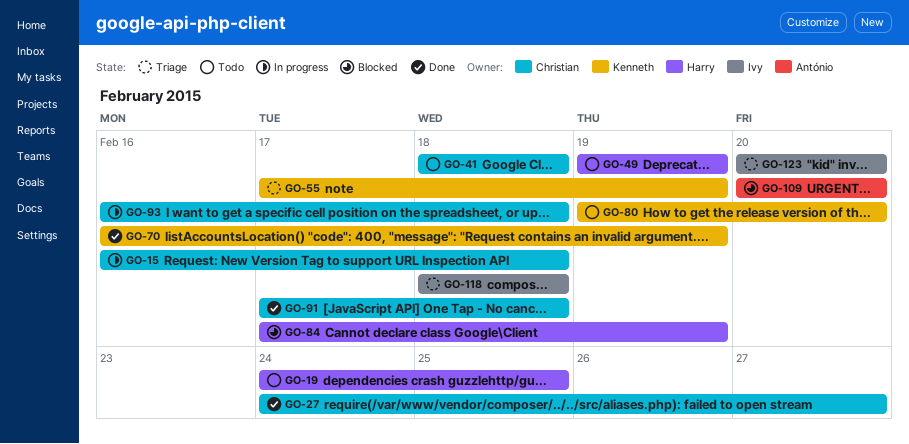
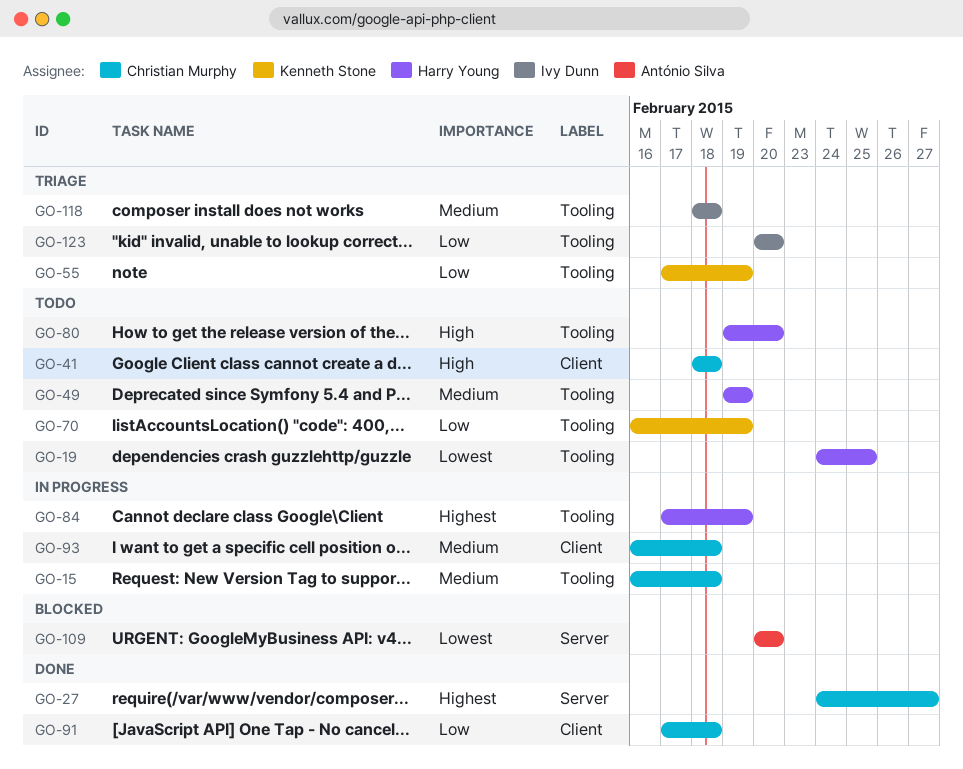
GO-70, status: Done -> Todo
GO-80, owner: Kenneth Stone -> Harry Young
GO-84, status: Blocked -> In progress

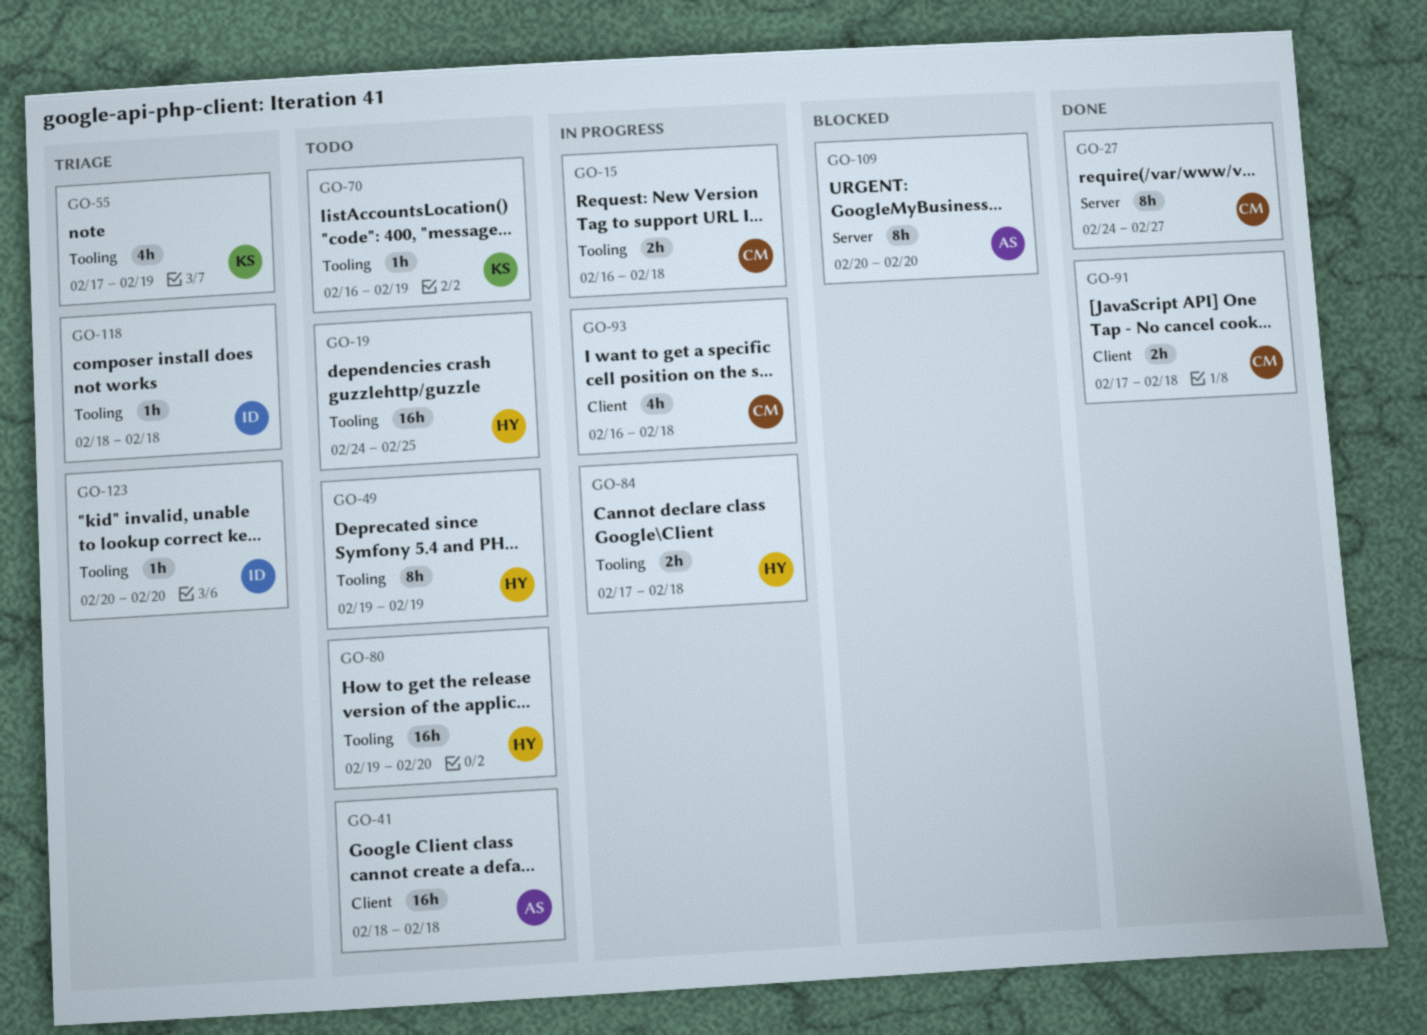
GO-41, owner: Christian Murphy -> António Silva
GO-84, due: Feb 19 -> Feb 18

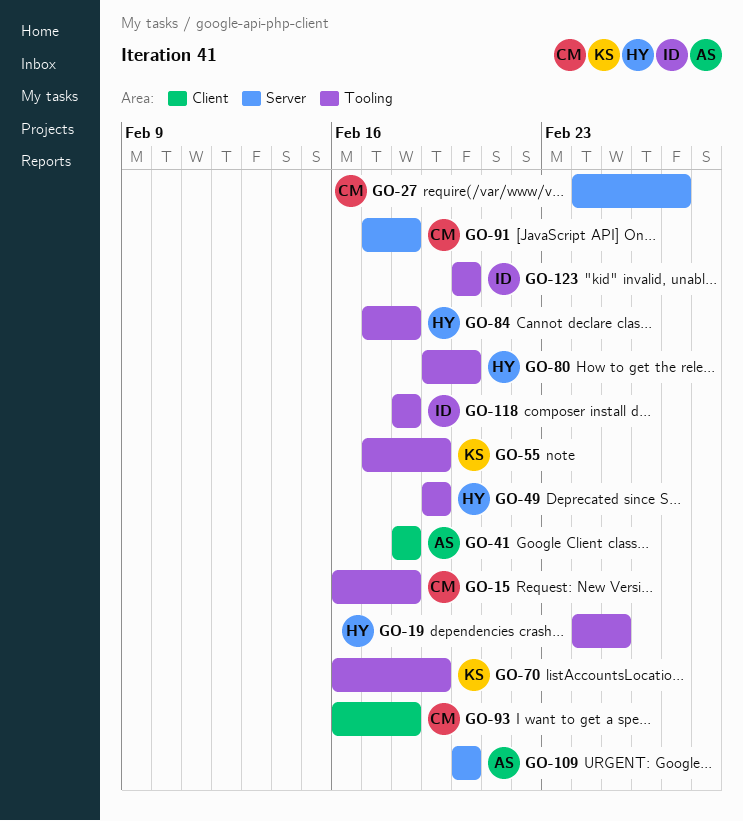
GO-91, label: Client -> Server

